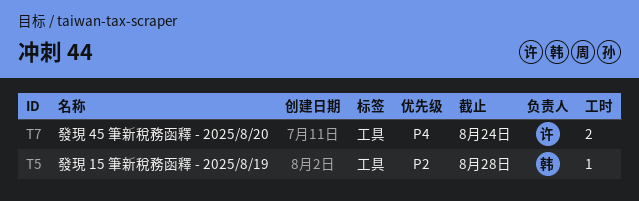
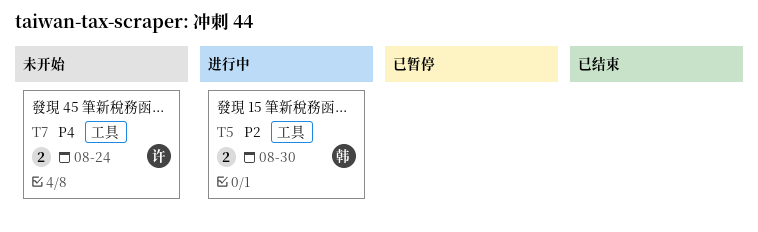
T5, estimate: 1 -> 2
T5, due: Aug 28 -> Aug 30

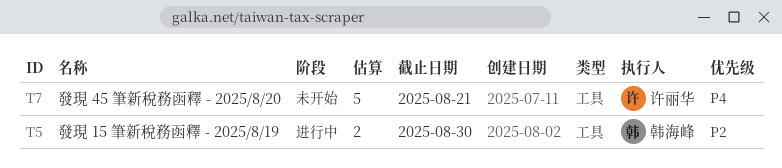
T7, estimate: 2 -> 5
T7, due: Aug 24 -> Aug 21

